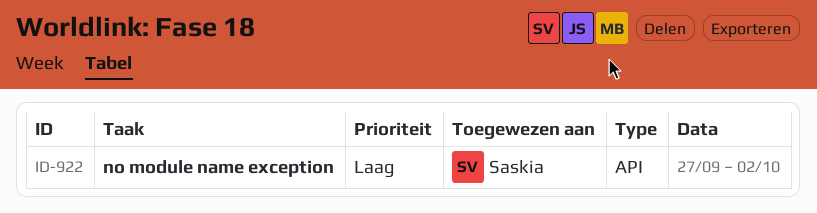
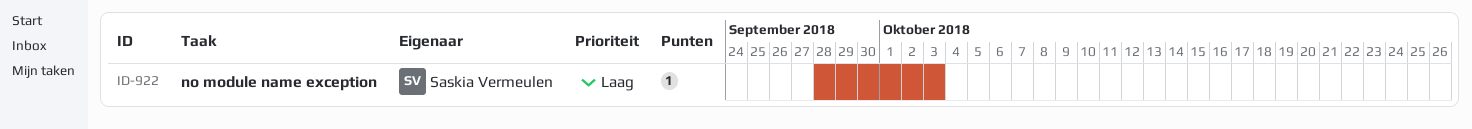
ID-922, start: Sep 27 -> Sep 28
ID-922, due: Oct 2 -> Oct 3

